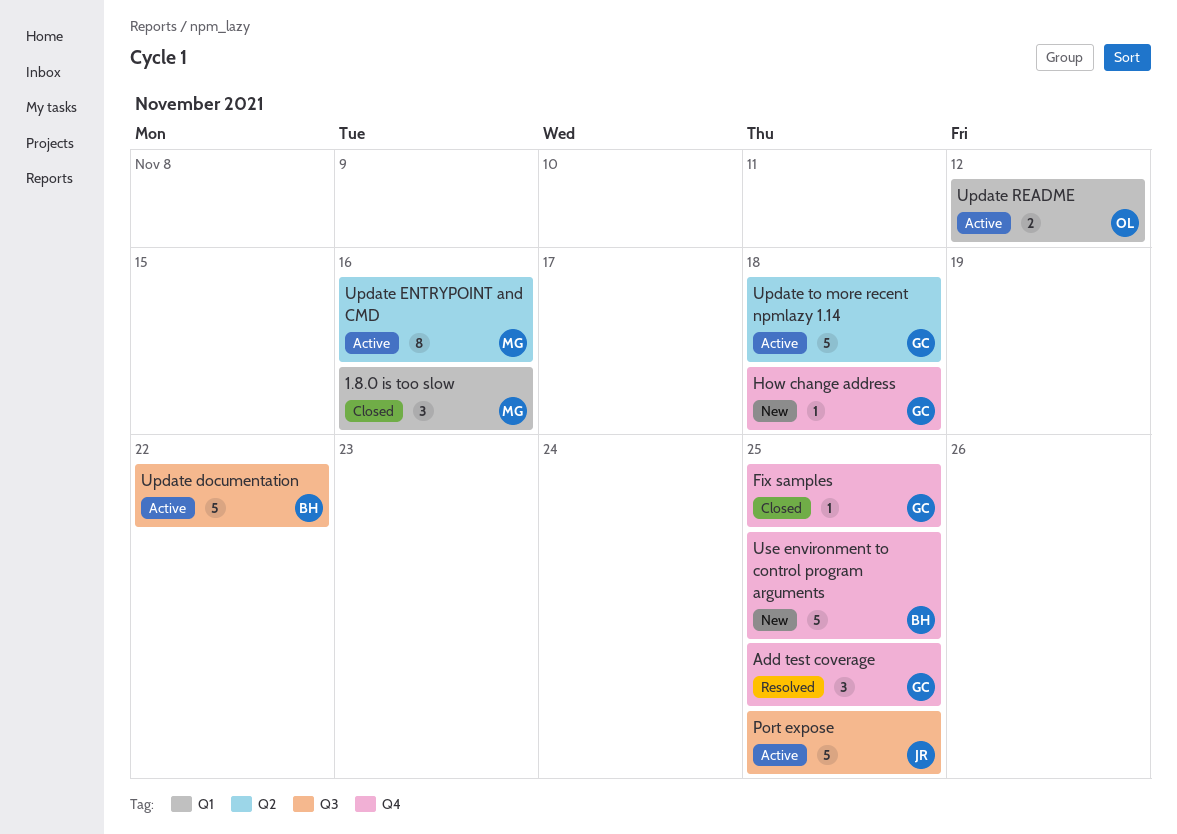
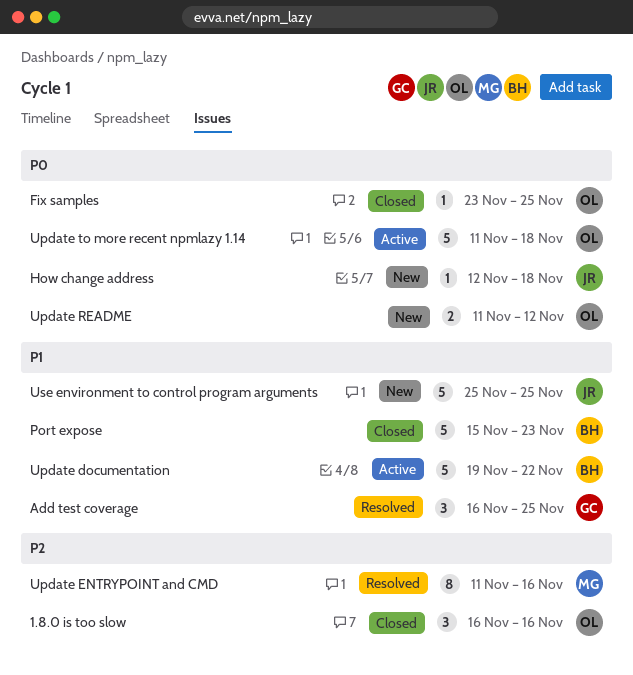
1.8.0 is too slow, owner: MG -> OL
Fix samples, owner: GC -> OL
How change address, owner: GC -> JR
Port expose, status: Active -> Closed
Port expose, owner: JR -> BH
Port expose, due: Nov 25 -> Nov 23
Update ENTRYPOINT and CMD, status: Active -> Resolved
Update README, status: Active -> New
Update to more recent npmlazy 1.14, owner: GC -> OL
Use environment to control program arguments, owner: BH -> JR

